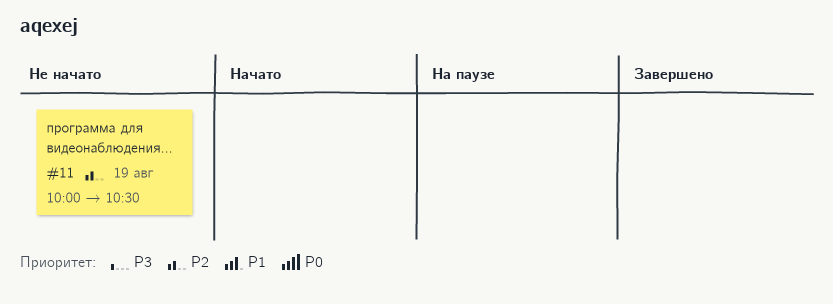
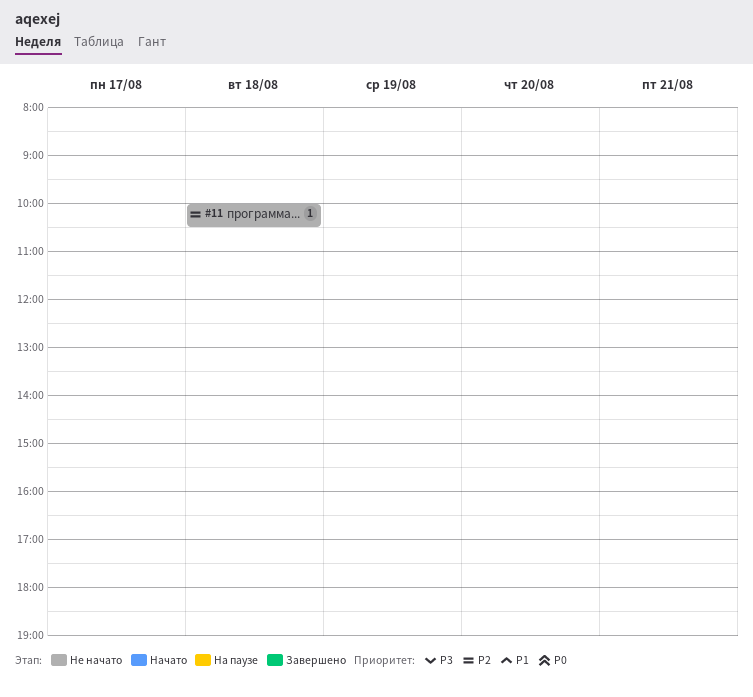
#11, day: Aug 19 -> Aug 18

